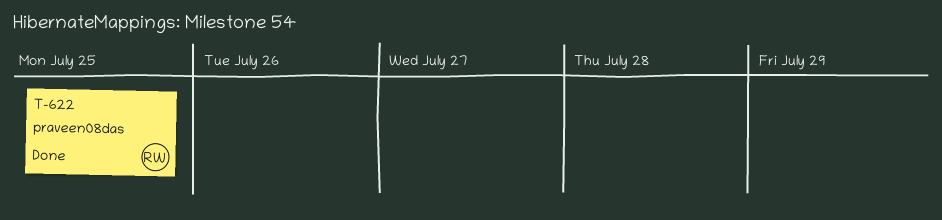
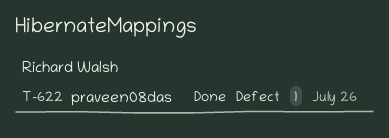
T-622, due: Jul 25 -> Jul 26

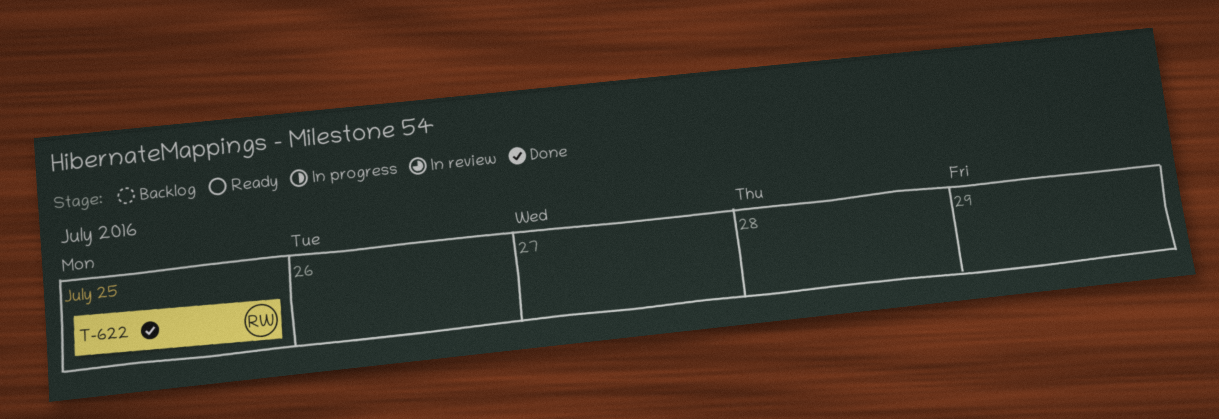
T-622, due: Jul 26 -> Jul 25

